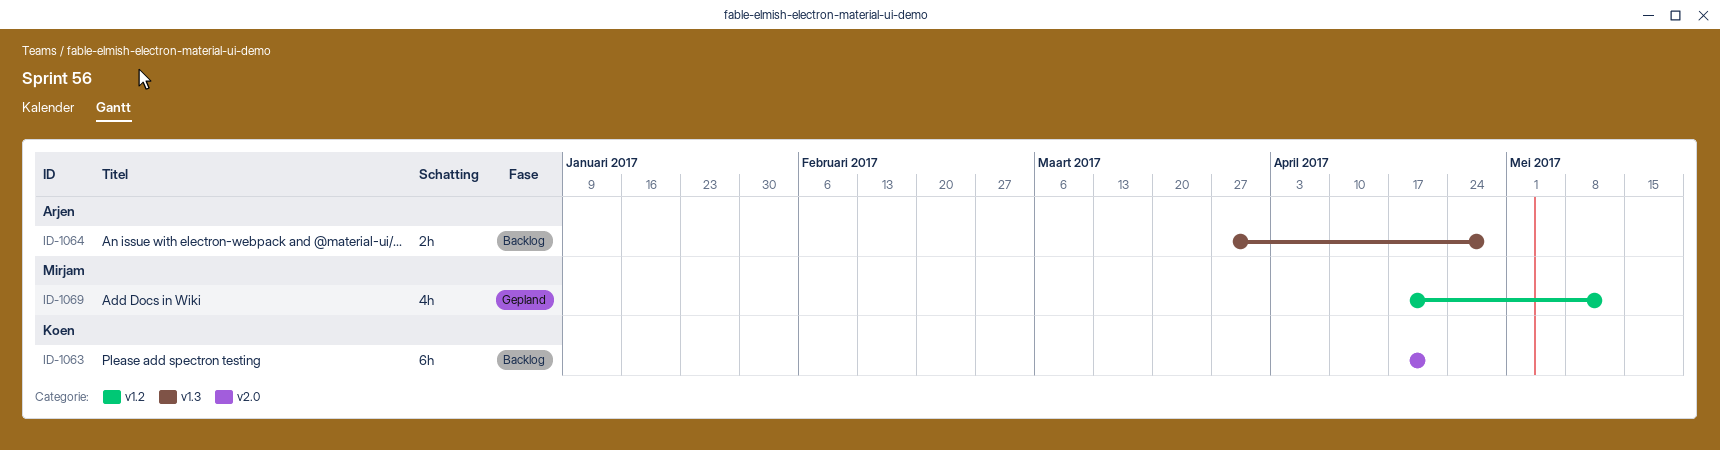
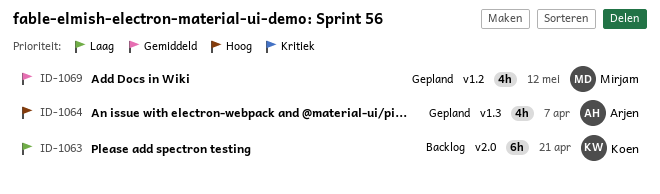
ID-1064, status: Backlog -> Gepland
ID-1064, estimate: 2h -> 4h
ID-1064, due: Apr 28 -> Apr 7

